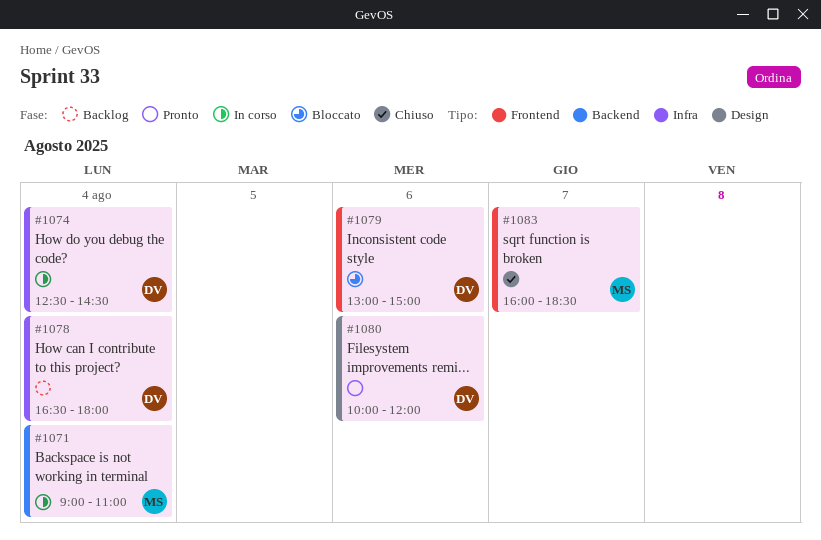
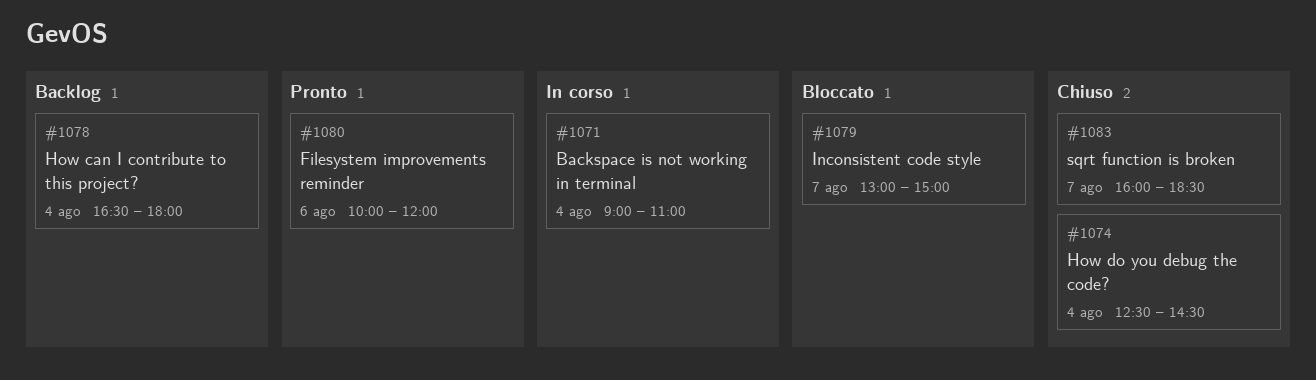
#1074, status: In corso -> Chiuso
#1079, day: Aug 6 -> Aug 7

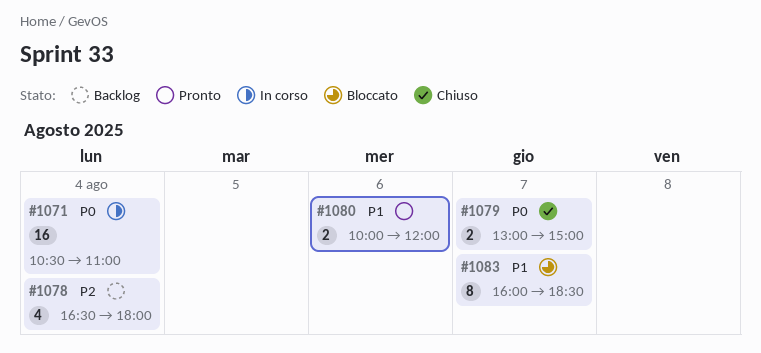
#1071, begins: 09:00 -> 10:30
#1074: present -> none
#1079, status: Bloccato -> Chiuso
#1083, status: Chiuso -> Bloccato

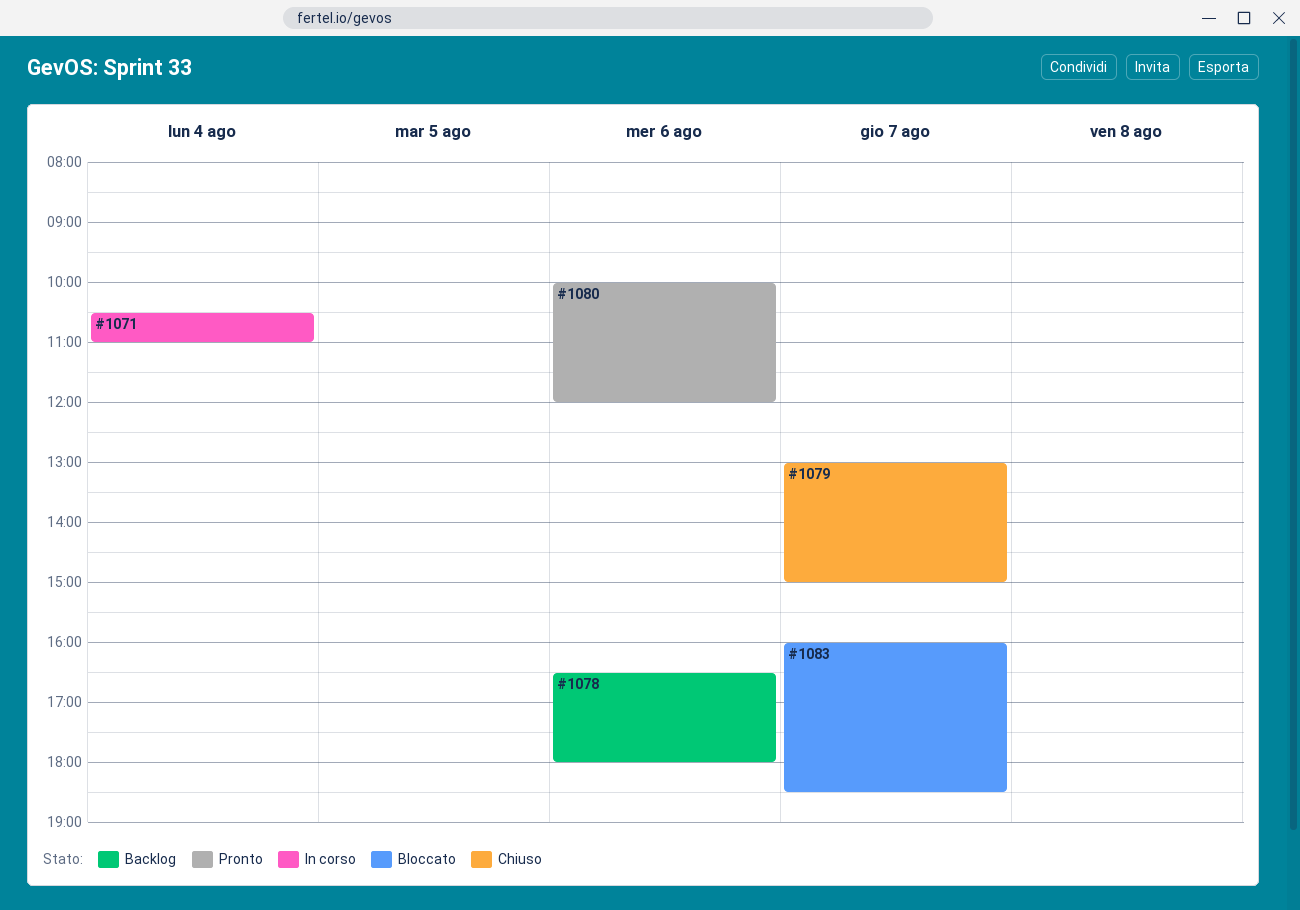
#1078, day: Aug 4 -> Aug 6

